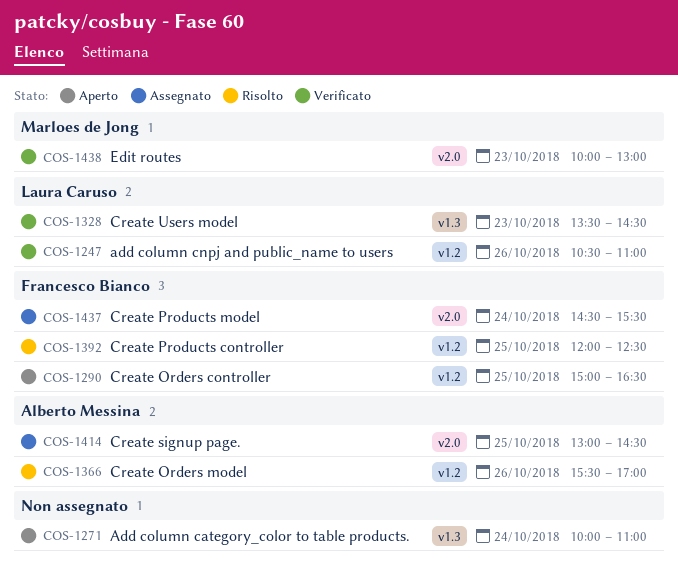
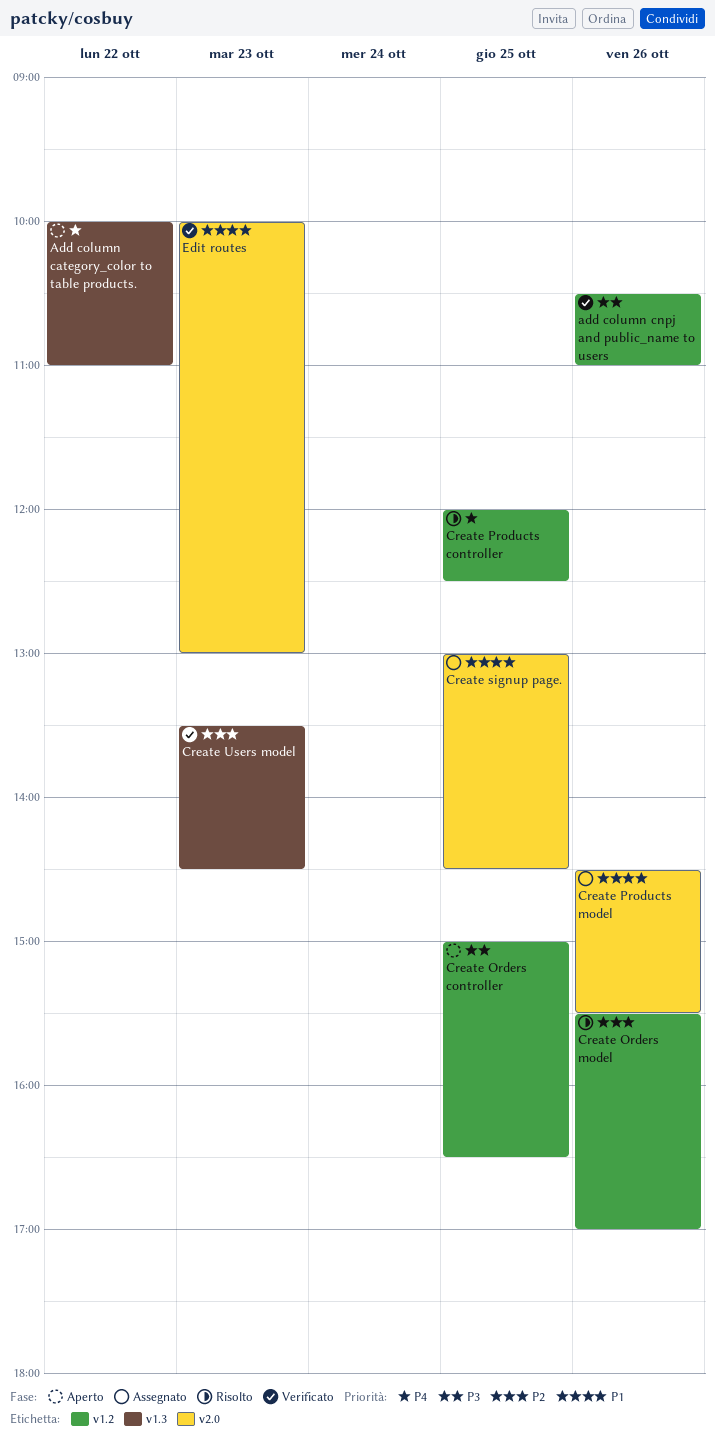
Add column category_color to table products., day: Oct 24 -> Oct 22
Create Products model, day: Oct 24 -> Oct 26

